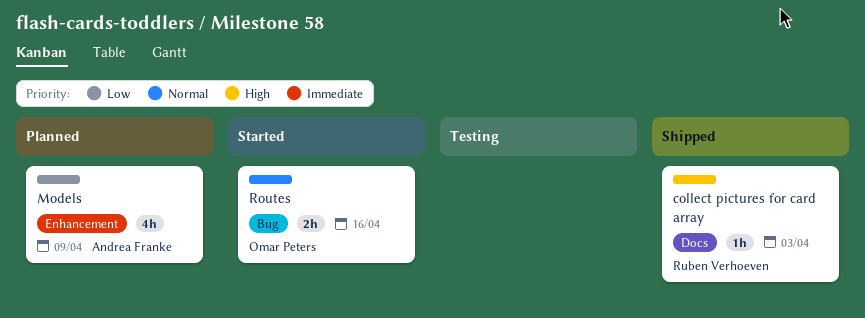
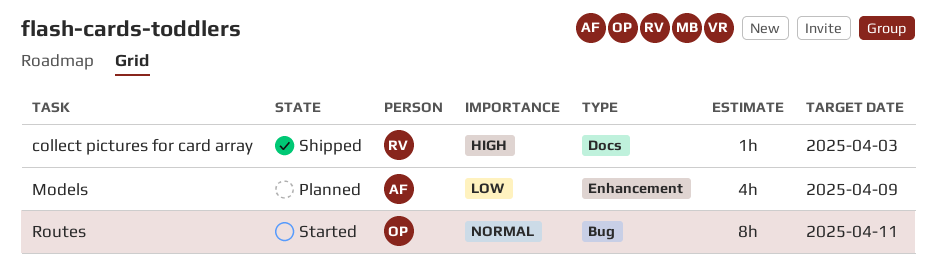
Routes, estimate: 2h -> 8h
Routes, due: Apr 16 -> Apr 11

